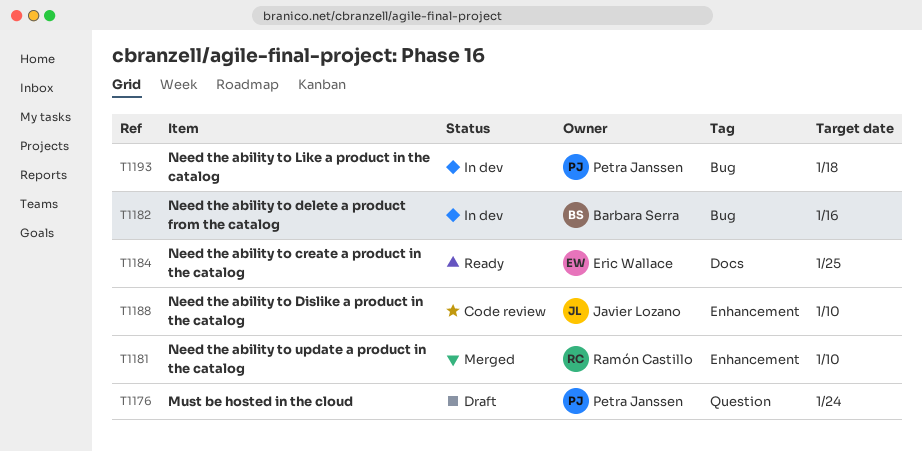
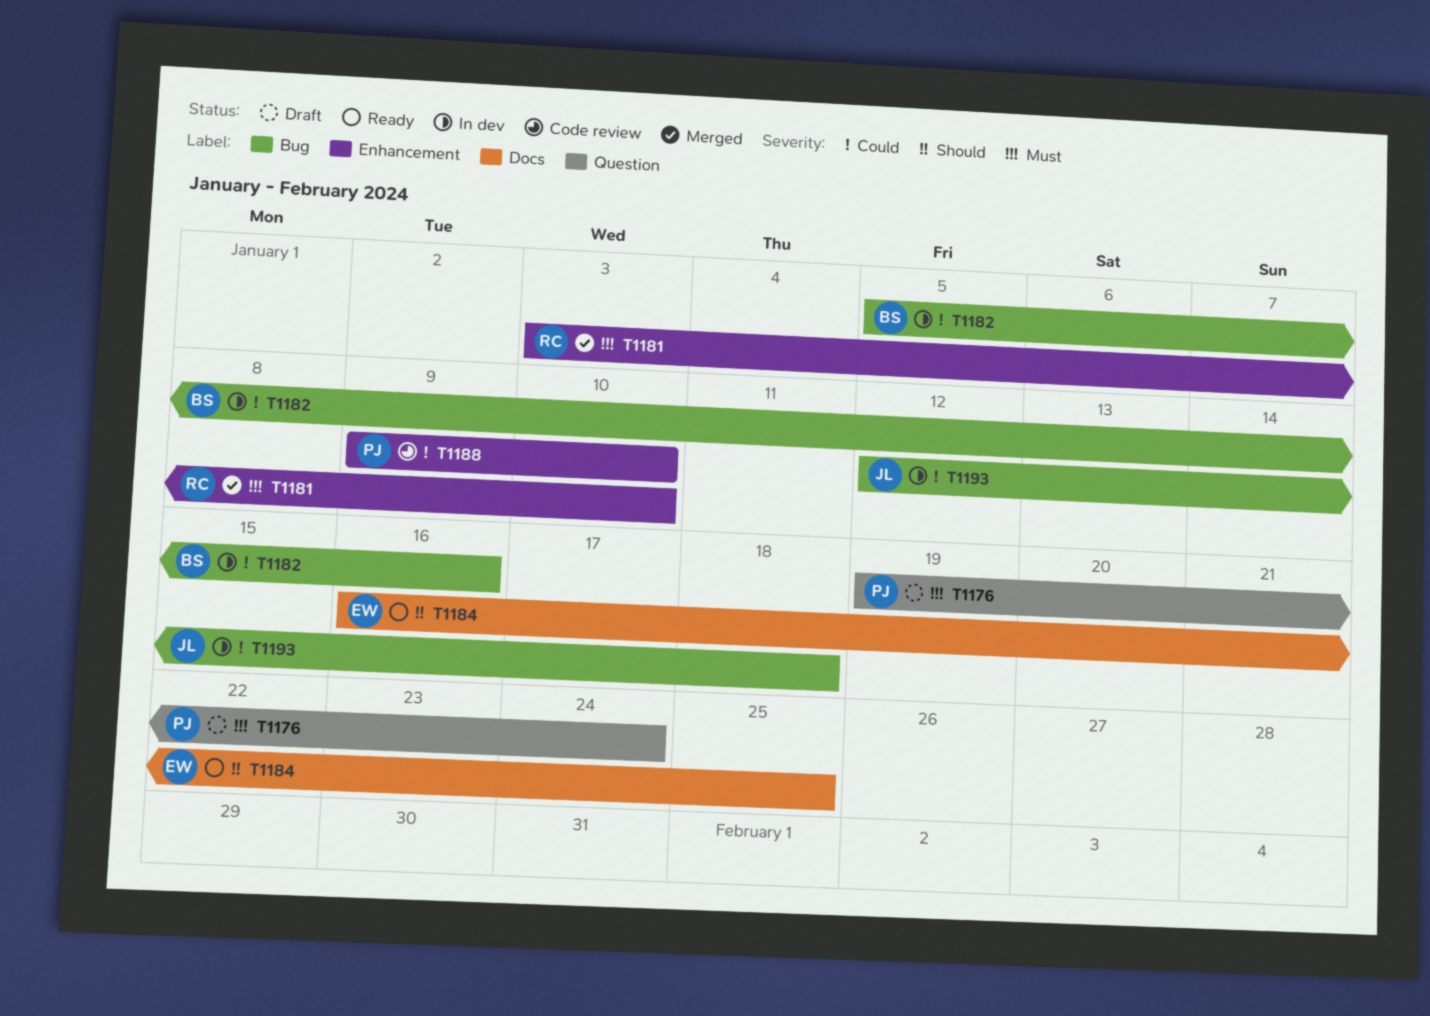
T1188, owner: Javier Lozano -> Petra Janssen
T1193, owner: Petra Janssen -> Javier Lozano

